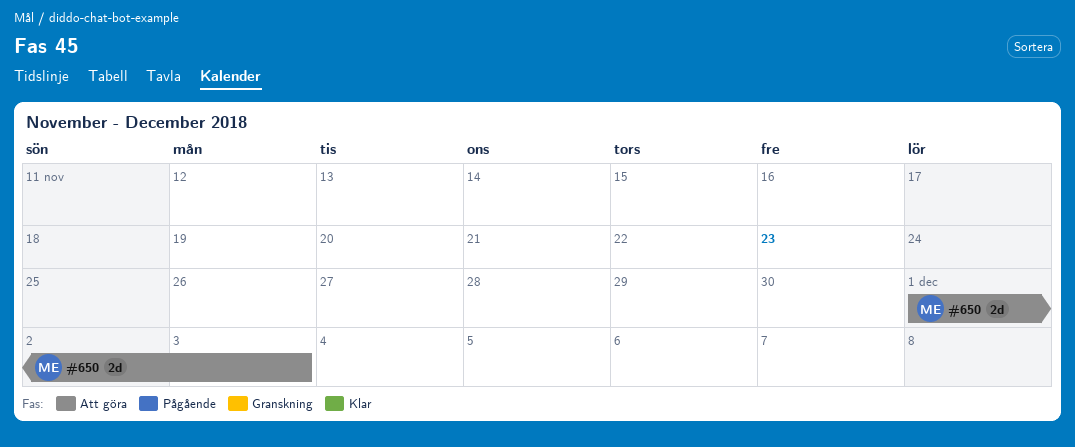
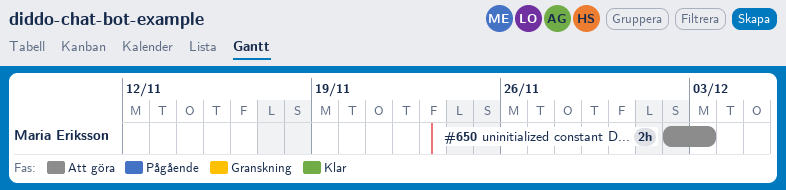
#650, estimate: 2d -> 2h
#650, start: Dec 1 -> Dec 2

